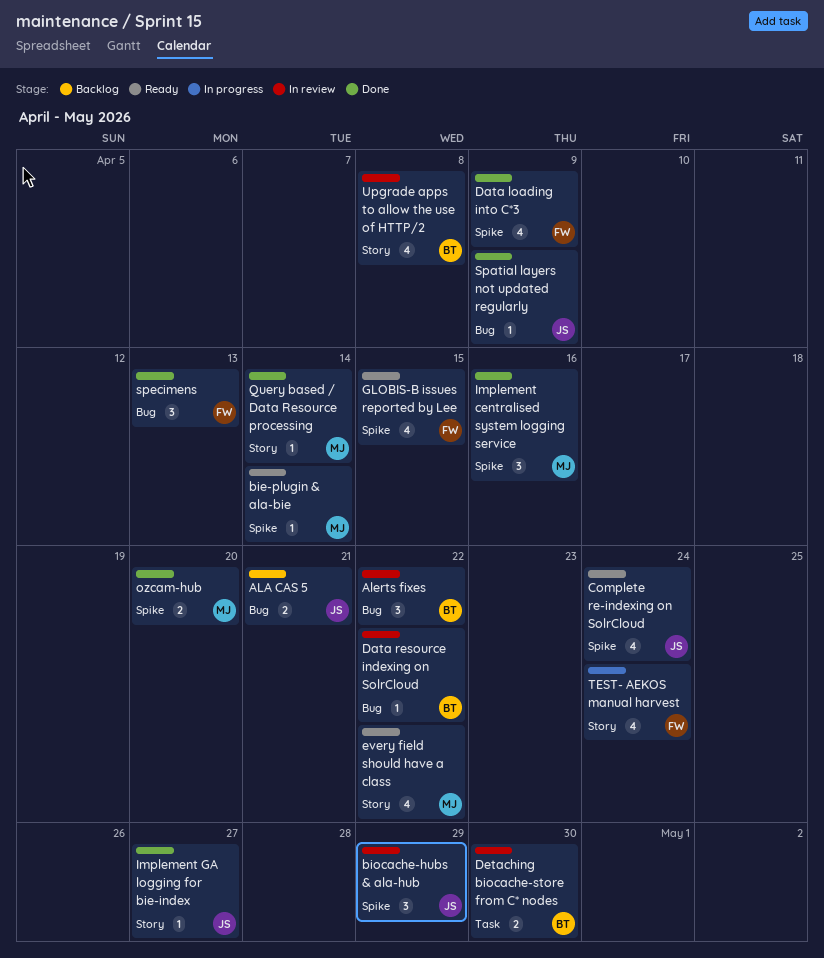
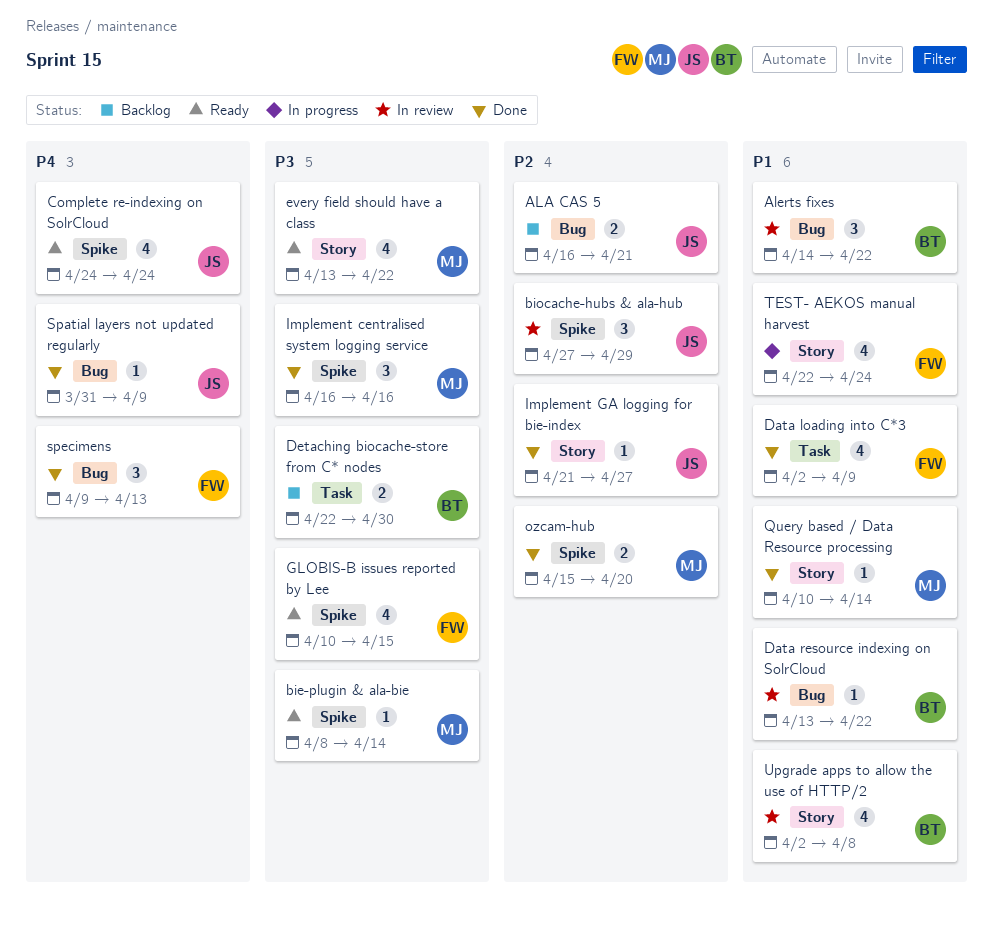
Data loading into C*3, label: Spike -> Task
Detaching biocache-store from C* nodes, status: In review -> Backlog

